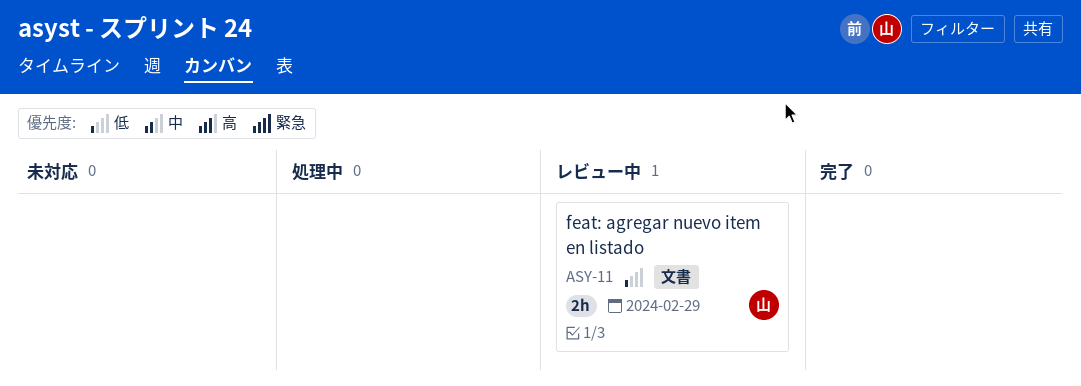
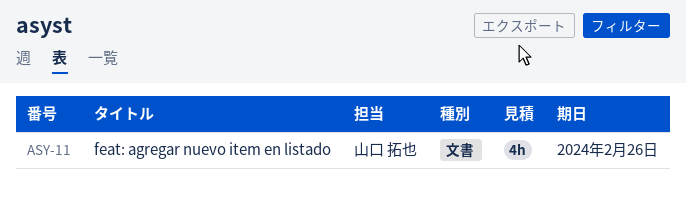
ASY-11, estimate: 2h -> 4h
ASY-11, due: Feb 29 -> Feb 26

